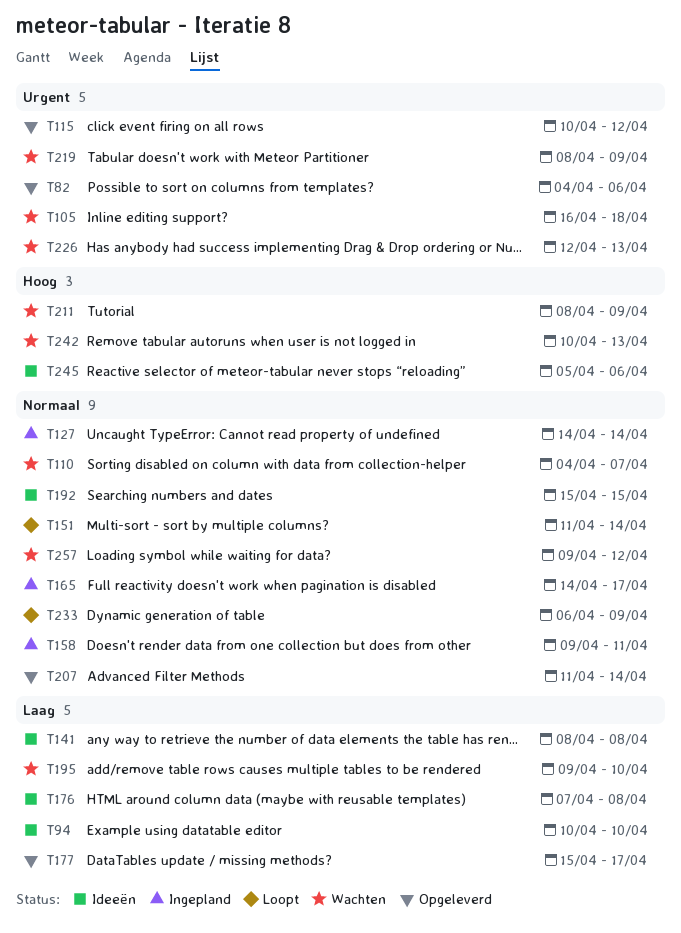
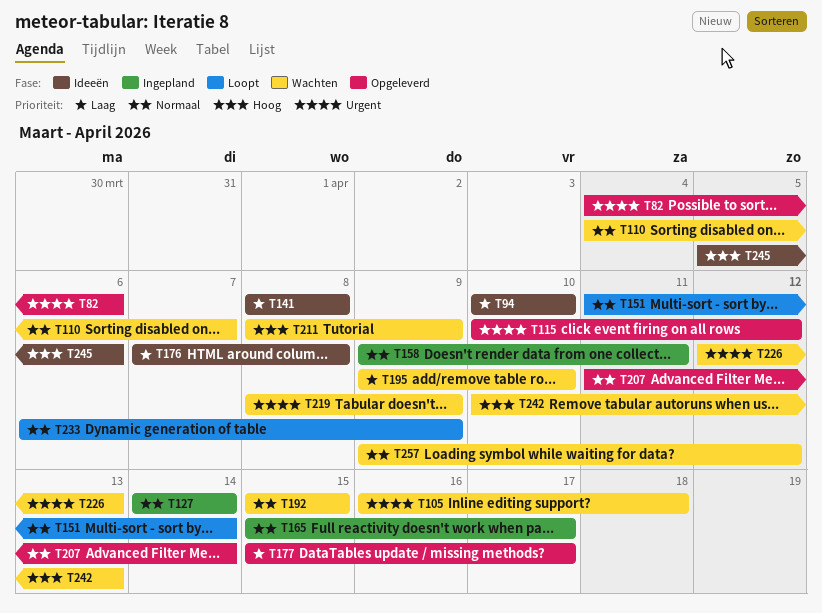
T165, start: Apr 14 -> Apr 15
T192, status: Ideeën -> Wachten

